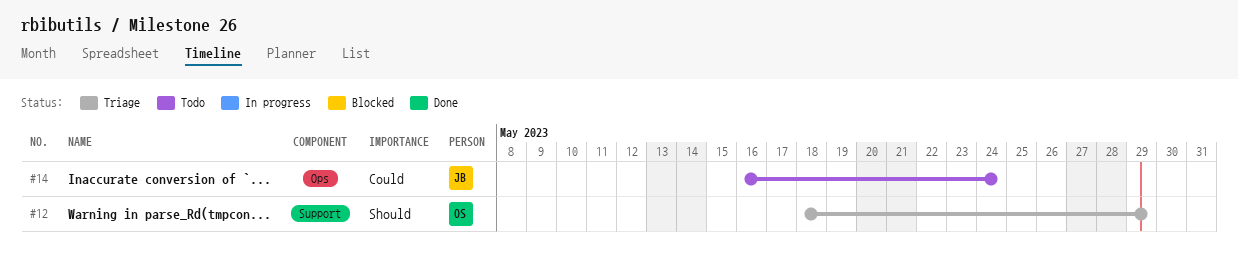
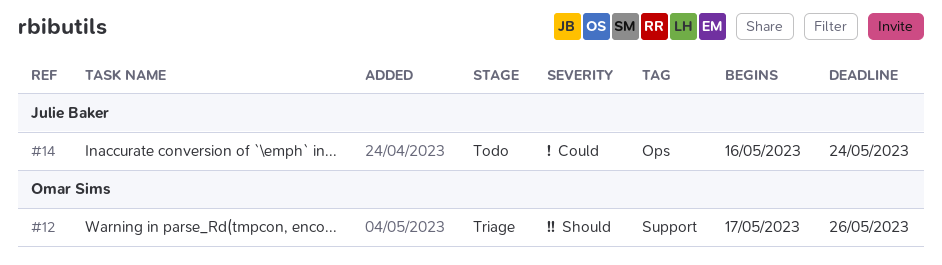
#12, start: May 18 -> May 17
#12, due: May 29 -> May 26

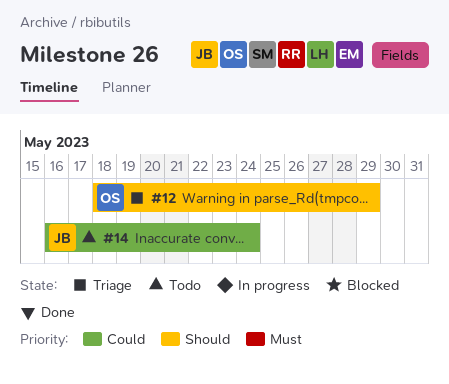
#12, start: May 17 -> May 18
#12, due: May 26 -> May 29

